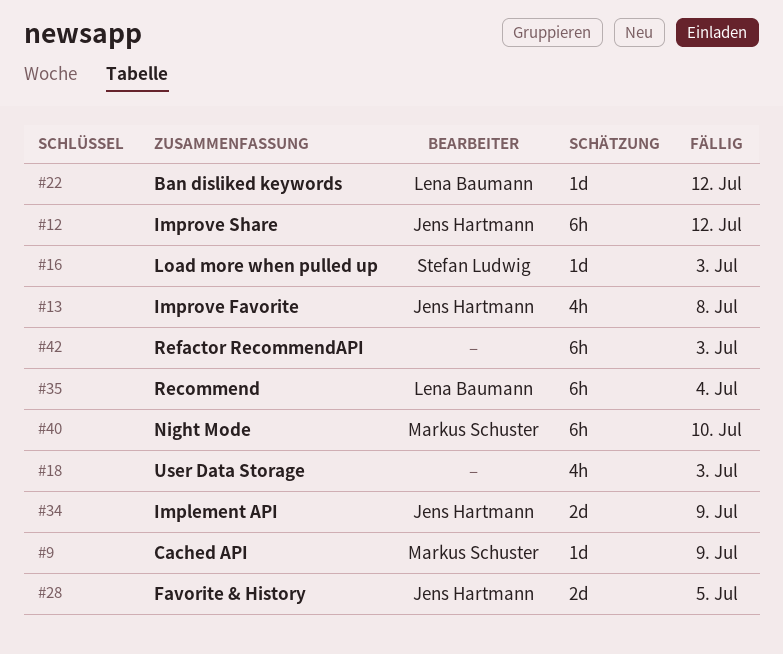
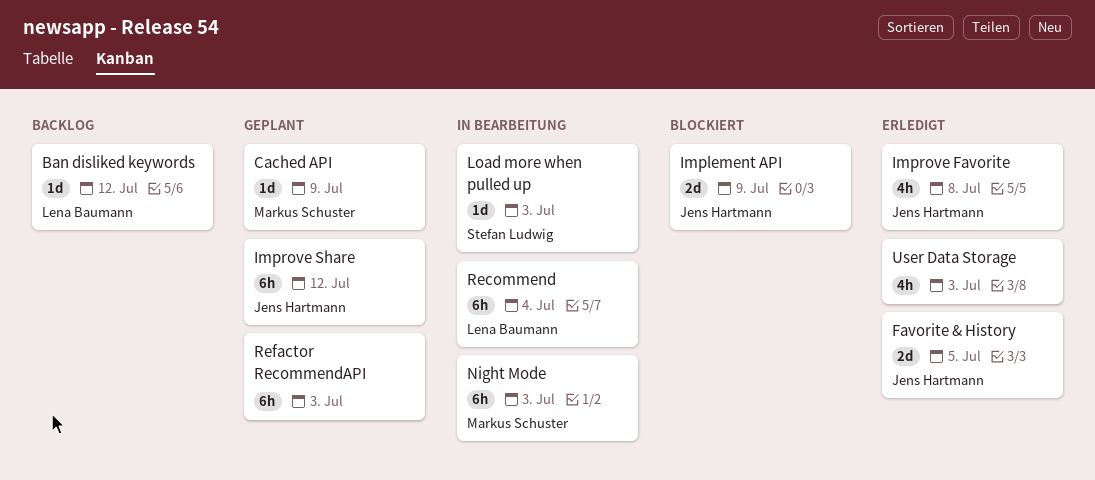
Night Mode, due: Jul 10 -> Jul 3

